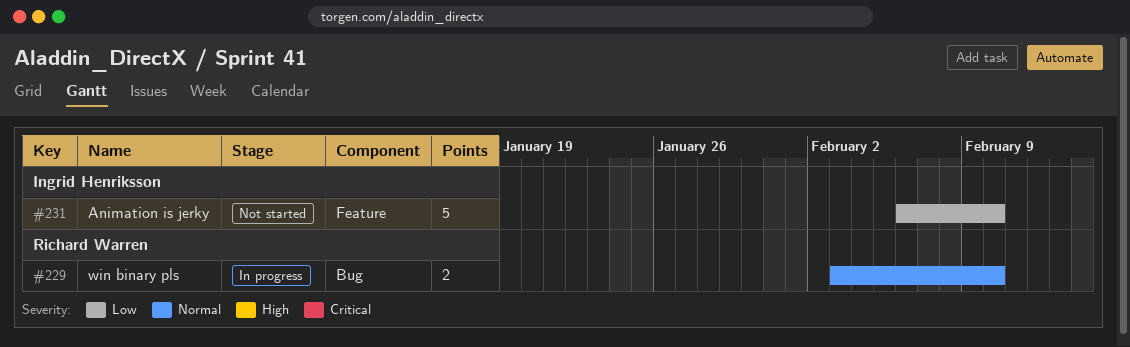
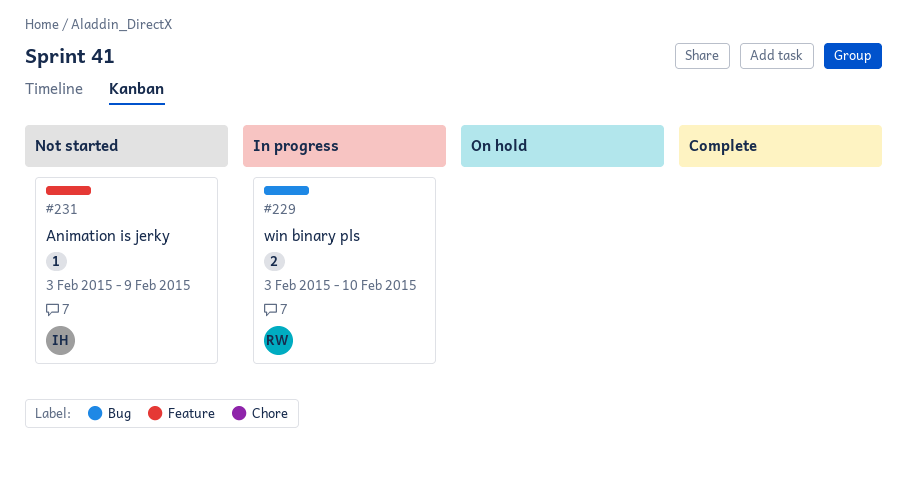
#231, estimate: 5 -> 1
#231, start: Feb 6 -> Feb 3
#231, due: Feb 10 -> Feb 9

